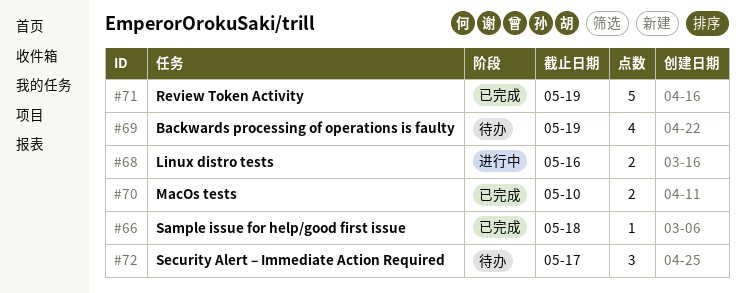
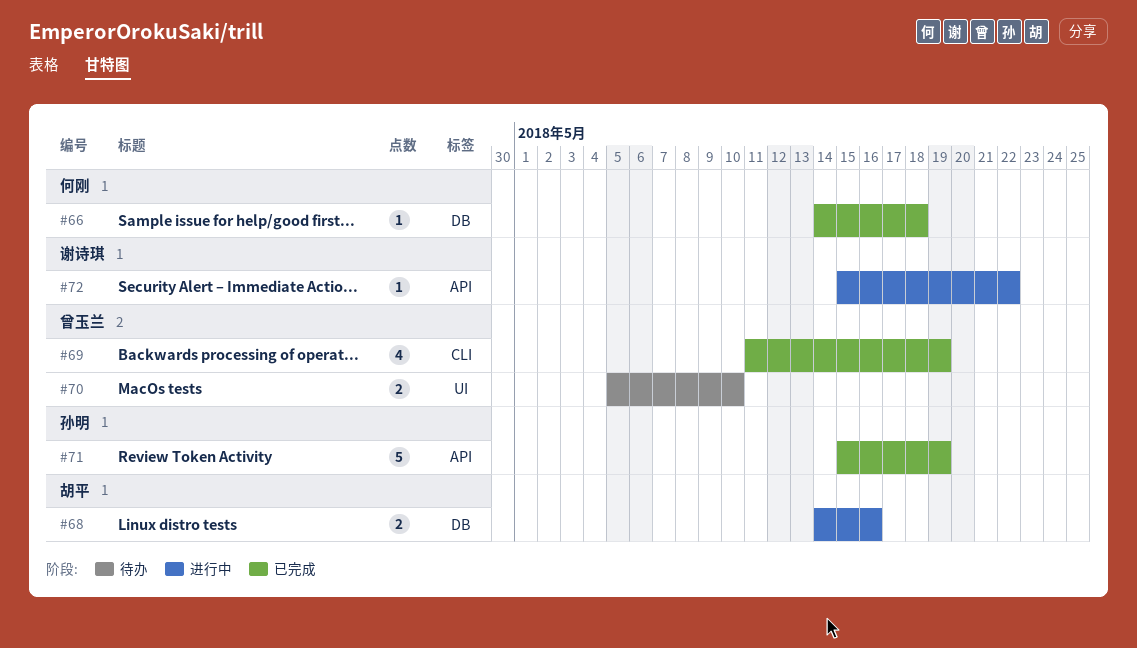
#69, status: 待办 -> 已完成
#70, status: 已完成 -> 待办
#72, status: 待办 -> 进行中
#72, estimate: 3 -> 1
#72, due: May 17 -> May 22

